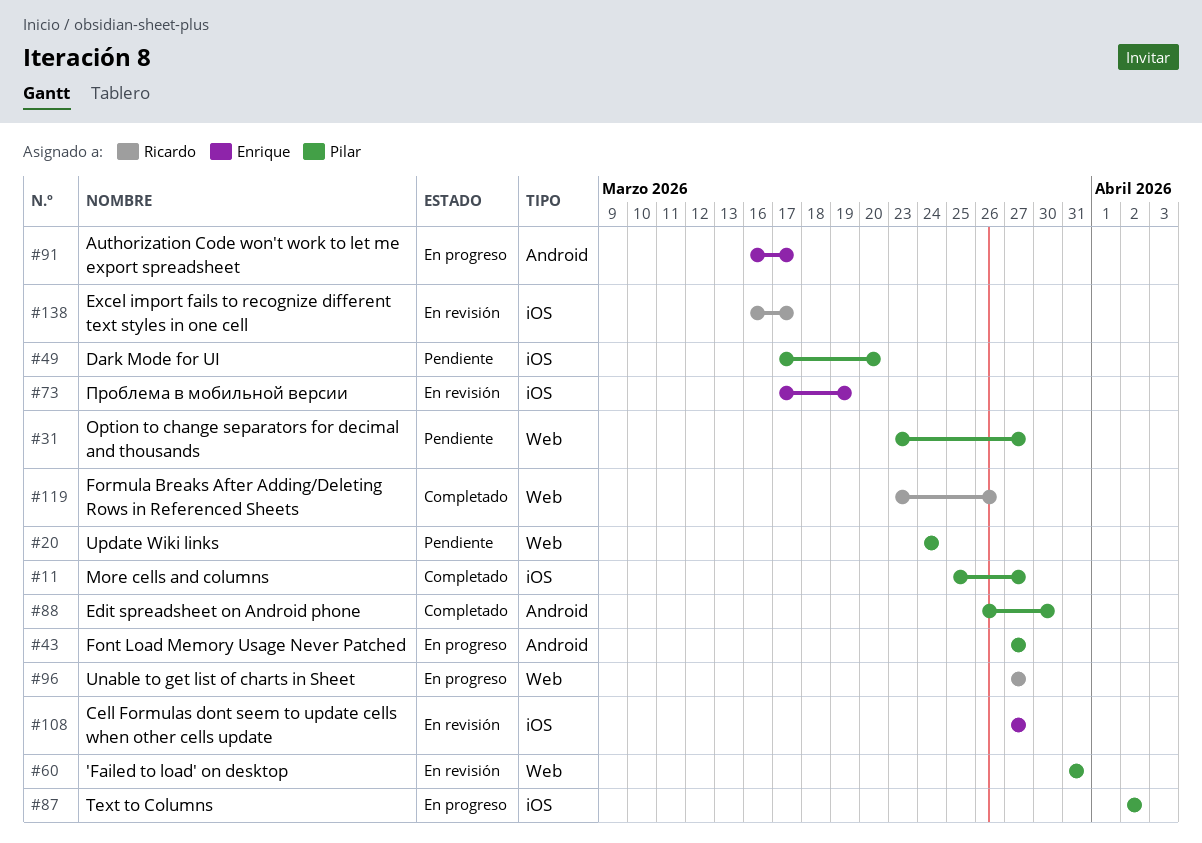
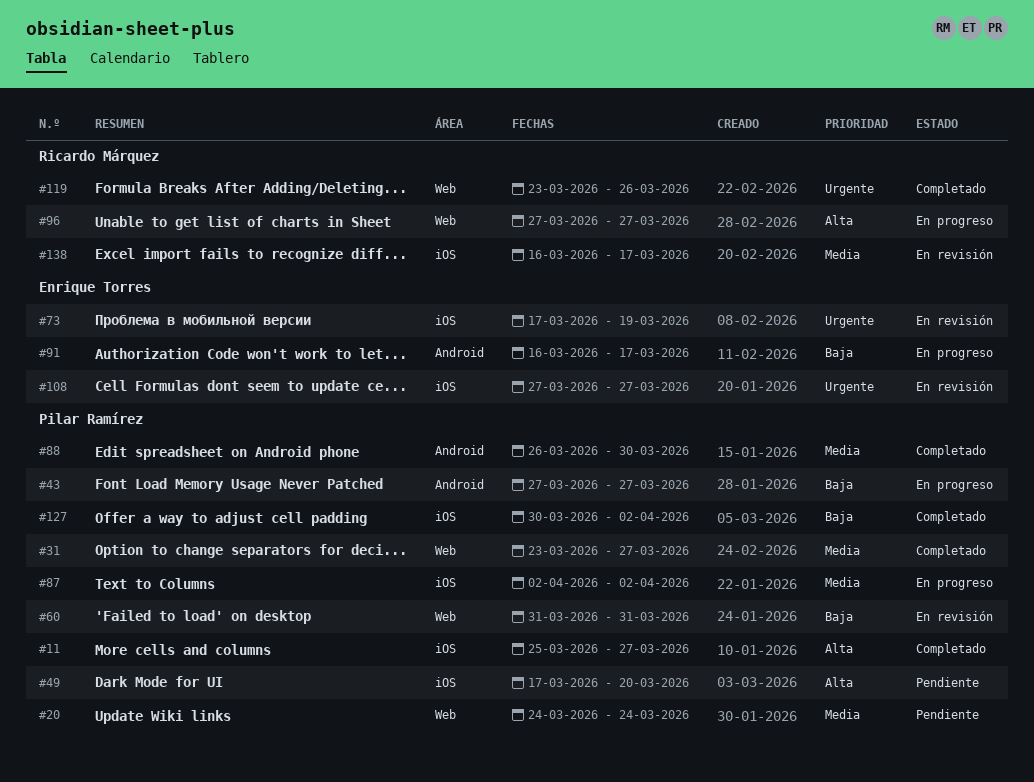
#31, status: Pendiente -> Completado
#127: none -> present

